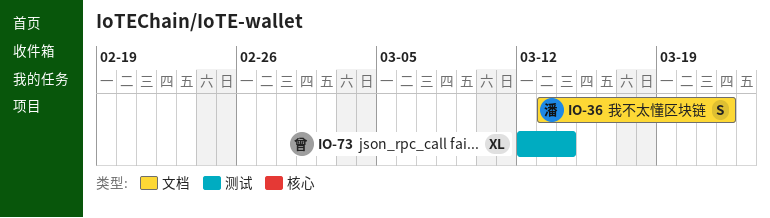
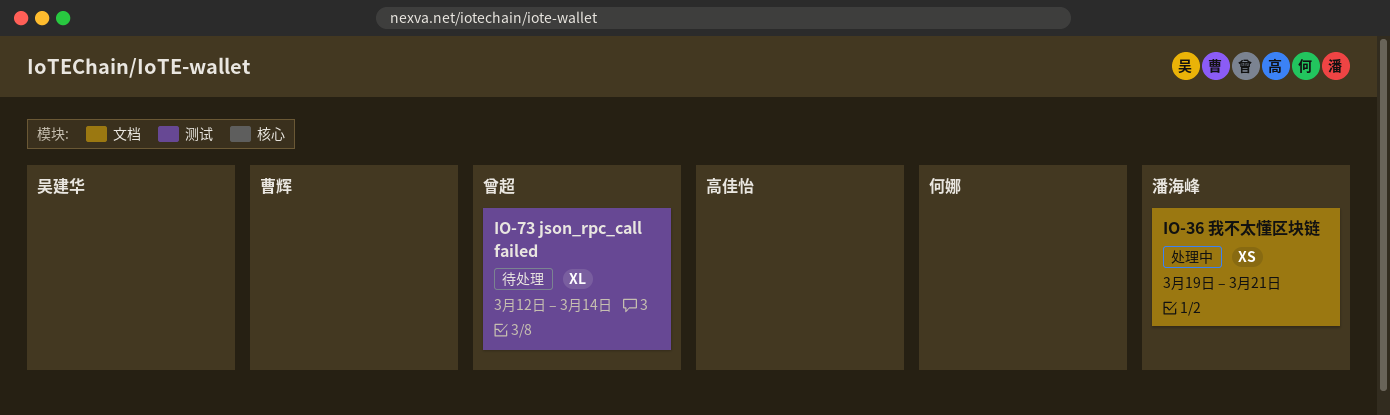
IO-36, estimate: S -> XS
IO-36, start: Mar 13 -> Mar 19
IO-36, due: Mar 22 -> Mar 21

